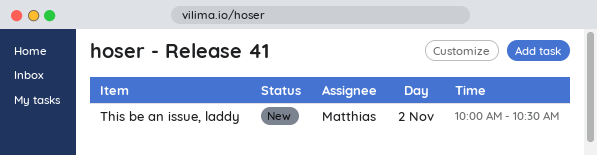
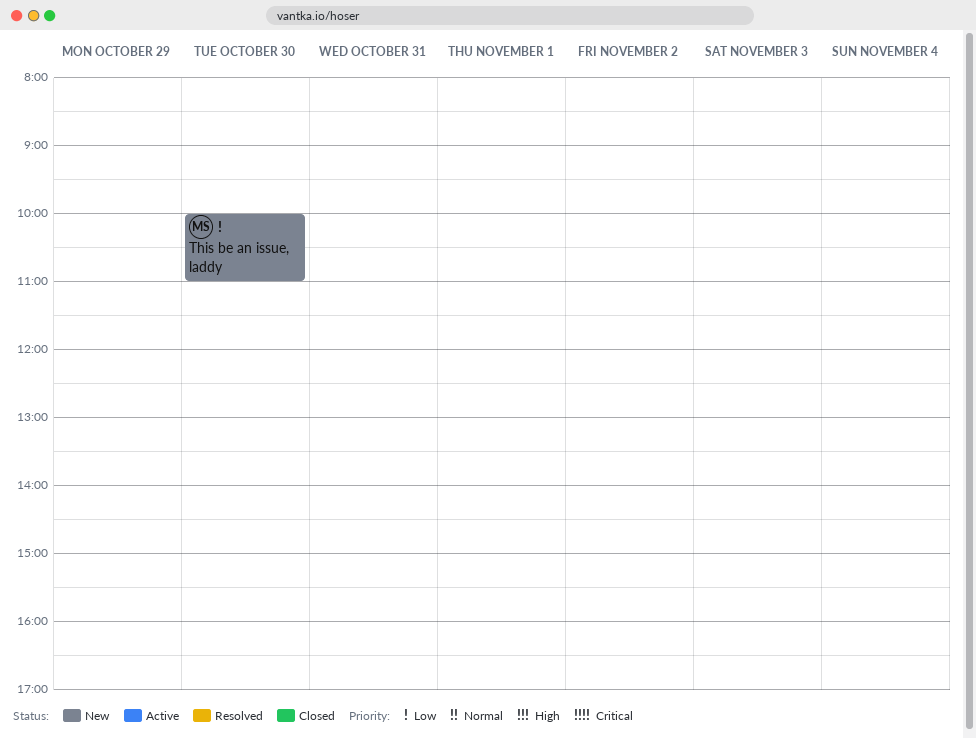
This be an issue, laddy, day: Nov 2 -> Oct 30
This be an issue, laddy, ends: 10:30 -> 11:00

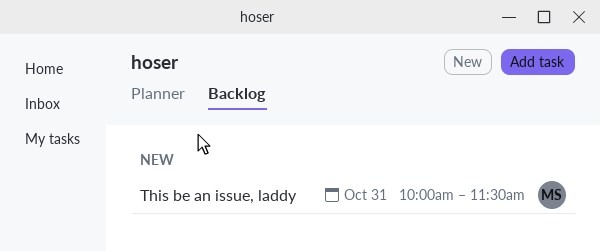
This be an issue, laddy, day: Oct 30 -> Oct 31
This be an issue, laddy, ends: 11:00 -> 11:30

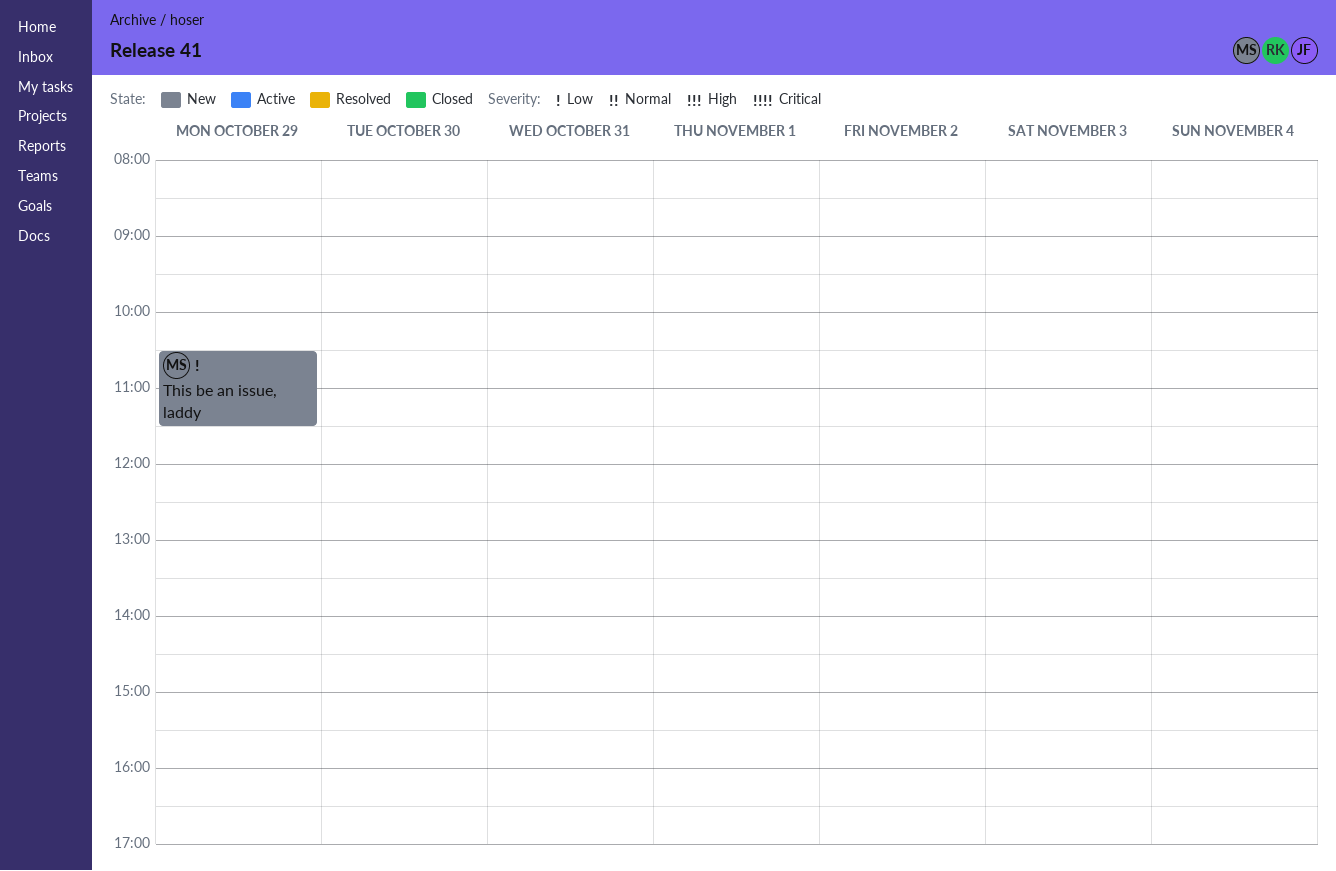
This be an issue, laddy, day: Oct 31 -> Oct 29
This be an issue, laddy, begins: 10:00 -> 10:30

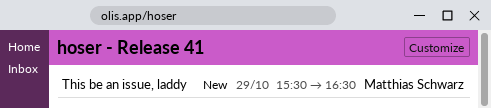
This be an issue, laddy, begins: 10:30 -> 15:30
This be an issue, laddy, ends: 11:30 -> 16:30

